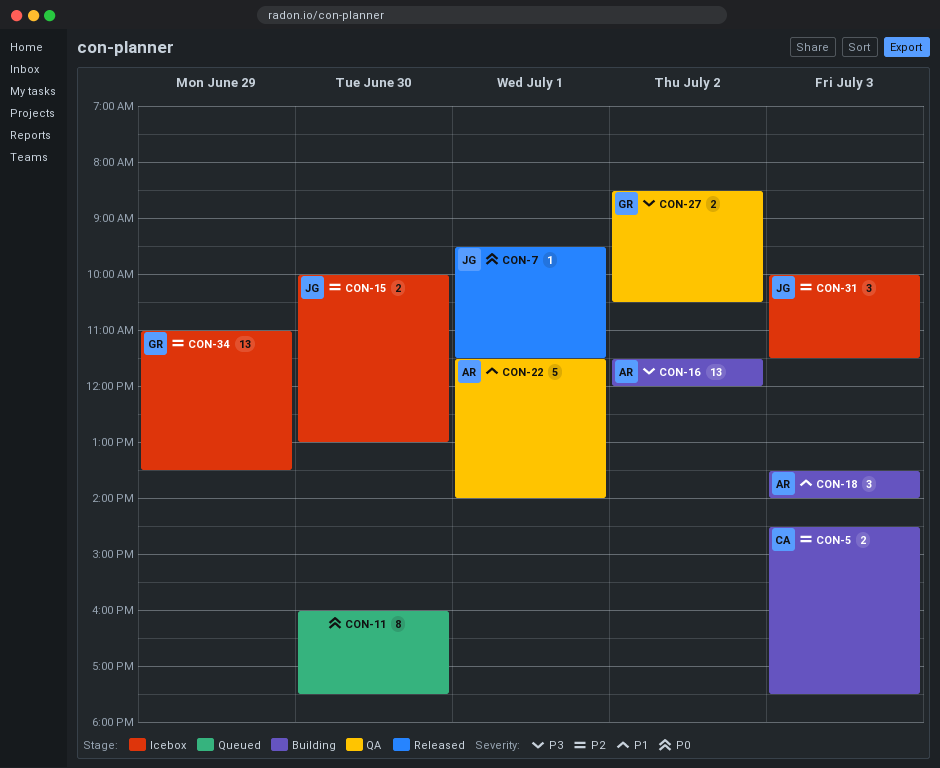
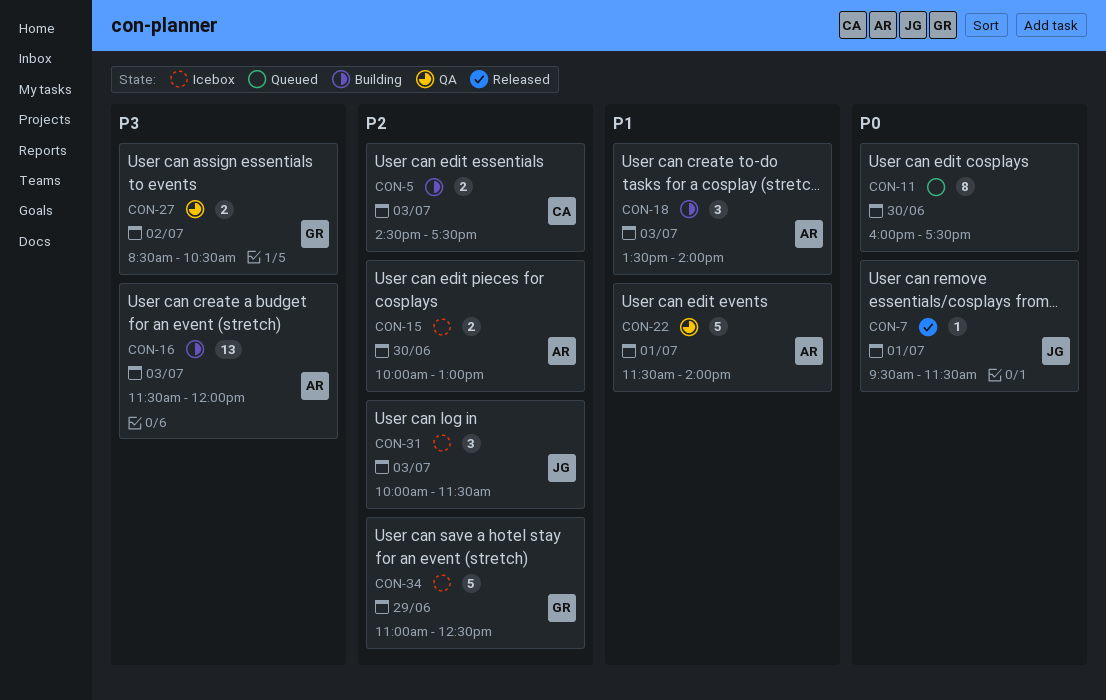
CON-15, owner: JG -> AR
CON-16, day: Jul 2 -> Jul 3
CON-34, estimate: 13 -> 5
CON-34, ends: 13:30 -> 12:30

